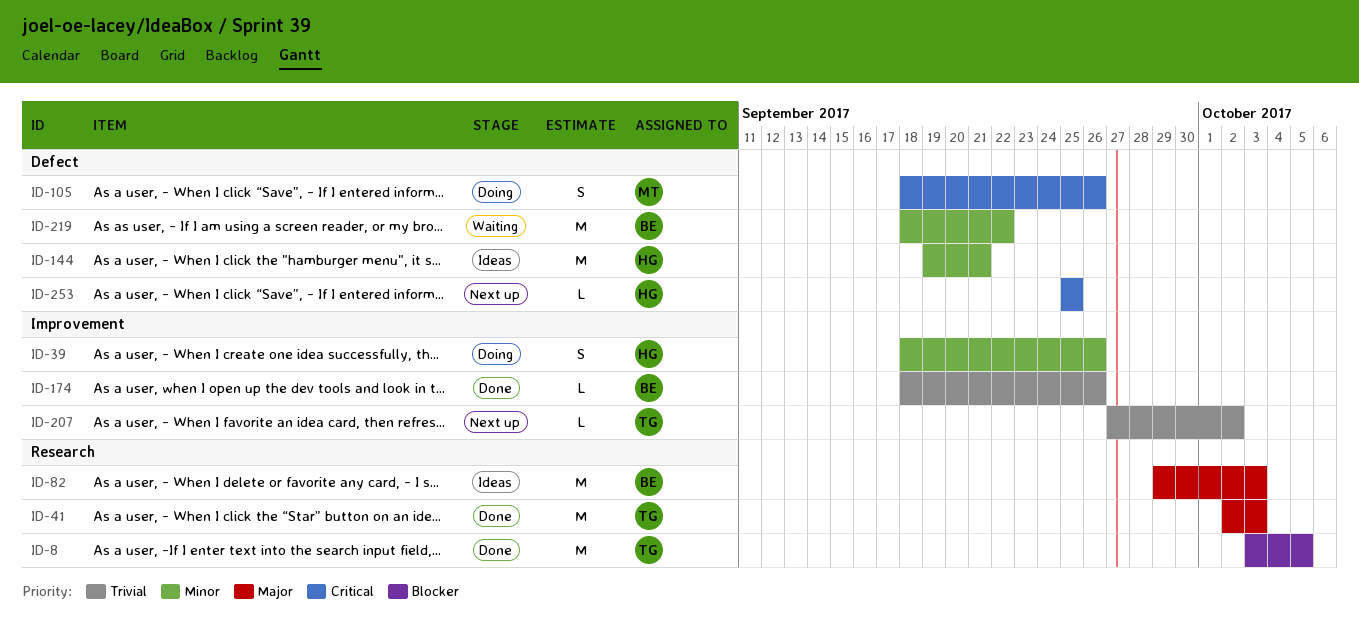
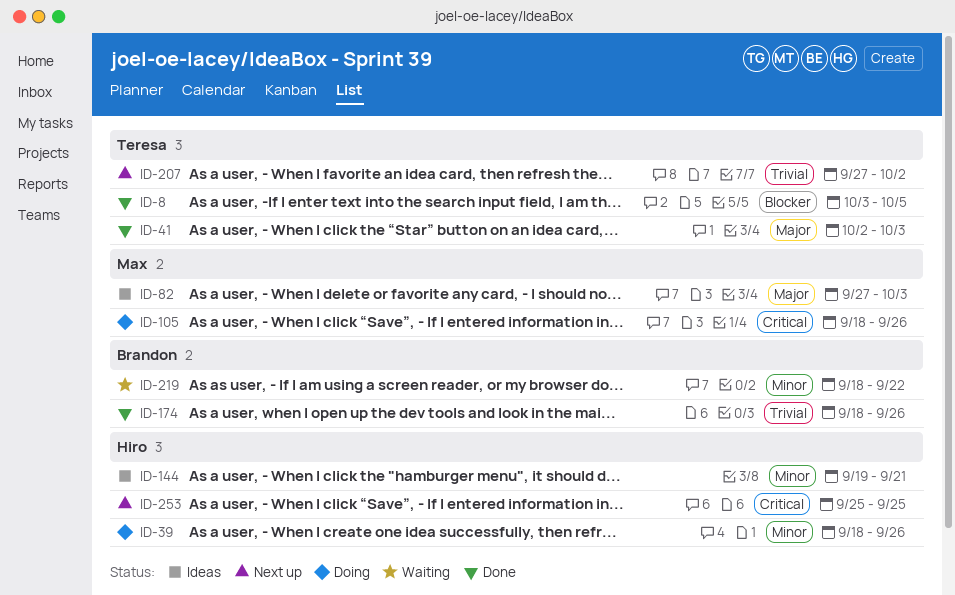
ID-82, owner: Brandon -> Max
ID-82, start: Sep 29 -> Sep 27

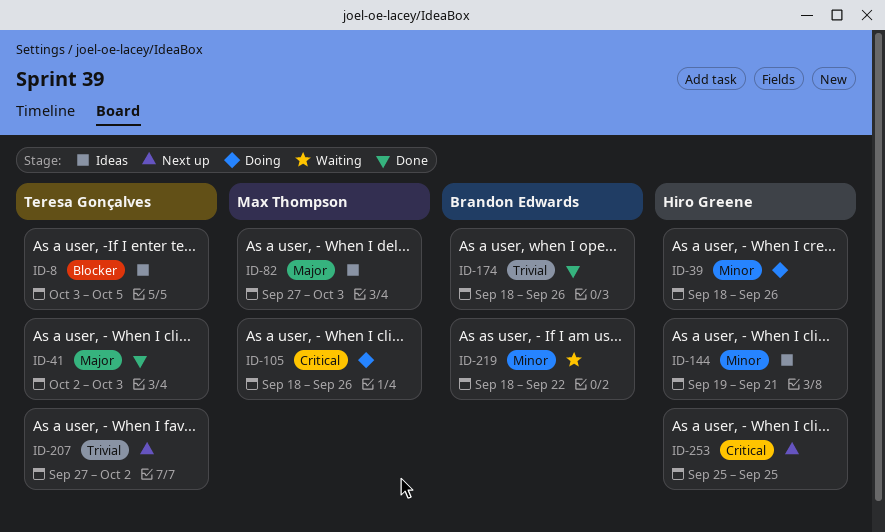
ID-8, status: Done -> Ideas

